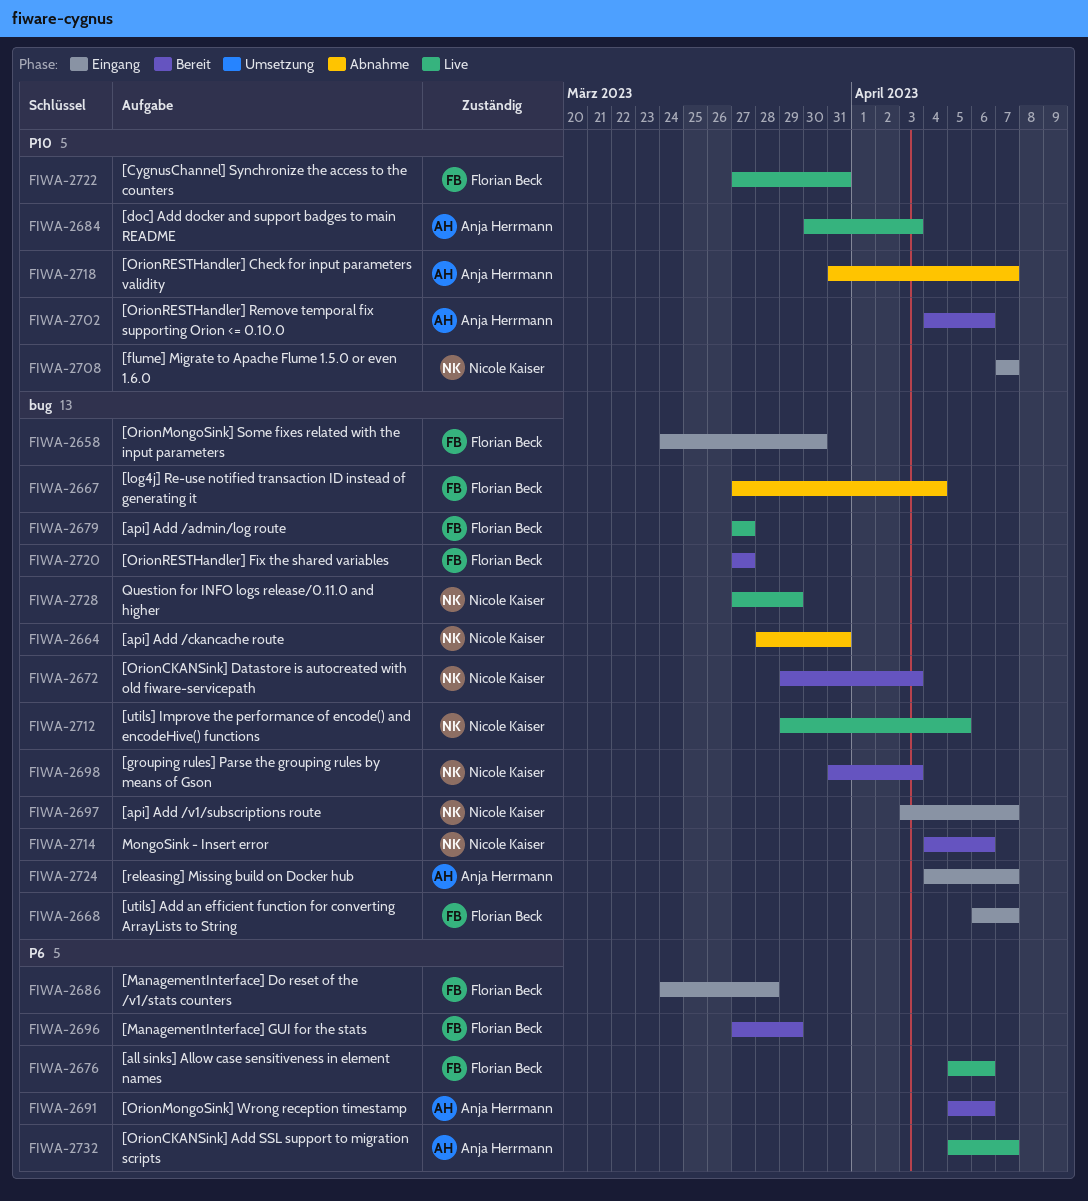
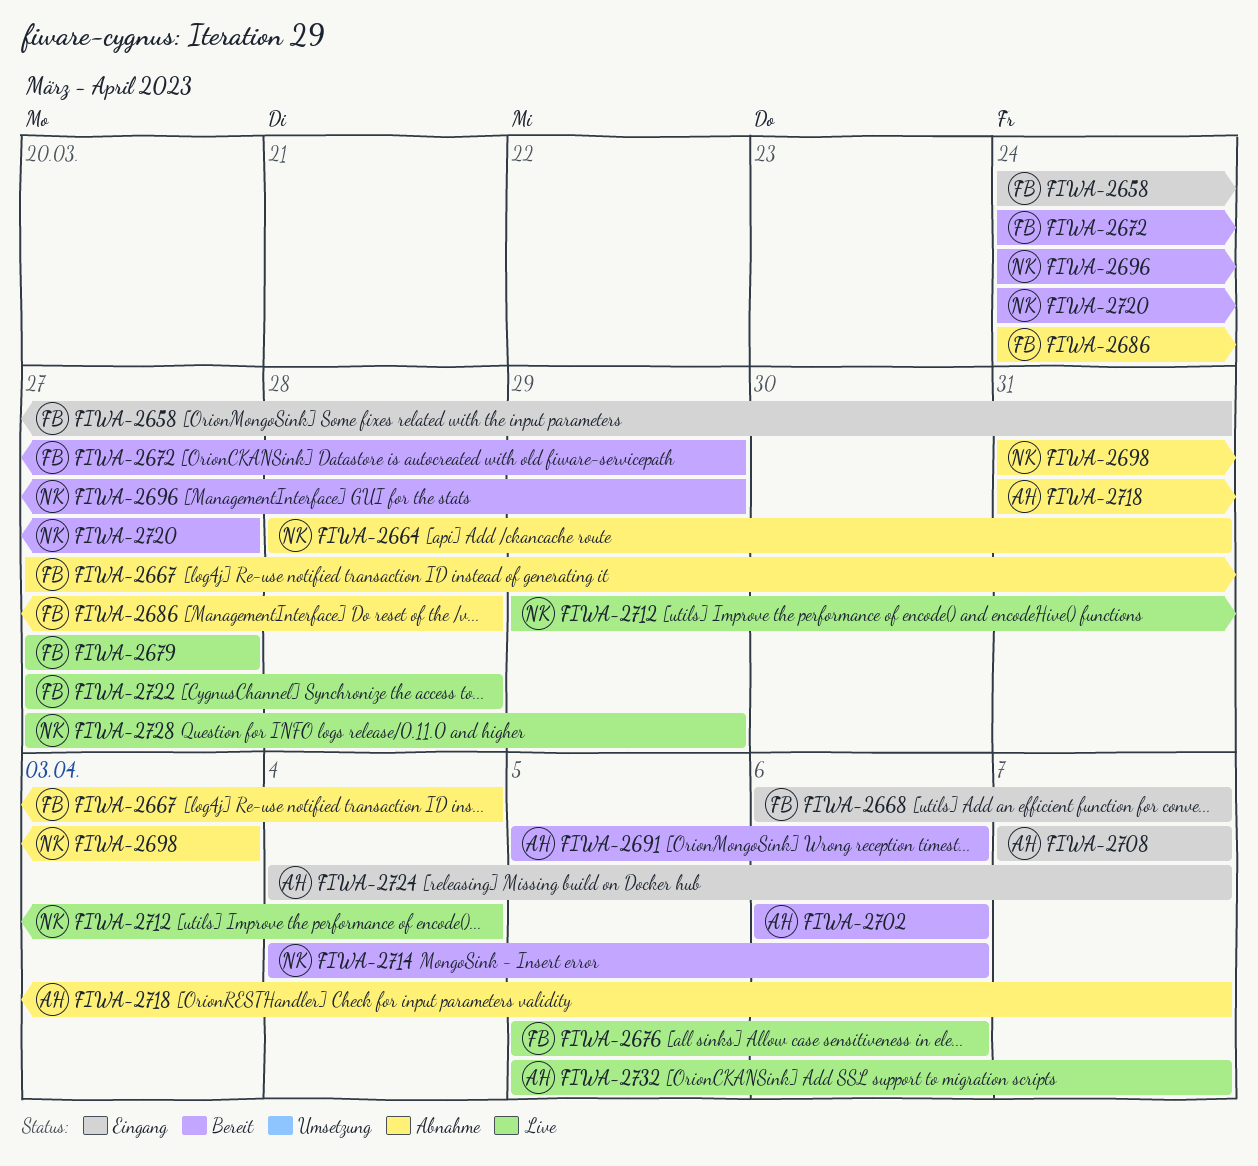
FIWA-2658, due: Mar 30 -> Mar 31
FIWA-2672, owner: Nicole Kaiser -> Florian Beck
FIWA-2672, start: Mar 29 -> Mar 24
FIWA-2672, due: Apr 3 -> Mar 29
FIWA-2684: present -> none
FIWA-2686, status: Eingang -> Abnahme
FIWA-2696, owner: Florian Beck -> Nicole Kaiser
FIWA-2696, start: Mar 27 -> Mar 24
FIWA-2697: present -> none
FIWA-2698, status: Bereit -> Abnahme
FIWA-2702, start: Apr 4 -> Apr 6
FIWA-2708, owner: Nicole Kaiser -> Anja Herrmann
FIWA-2712, due: Apr 5 -> Apr 4
FIWA-2720, owner: Florian Beck -> Nicole Kaiser
FIWA-2720, start: Mar 27 -> Mar 24
FIWA-2722, due: Mar 31 -> Mar 28

